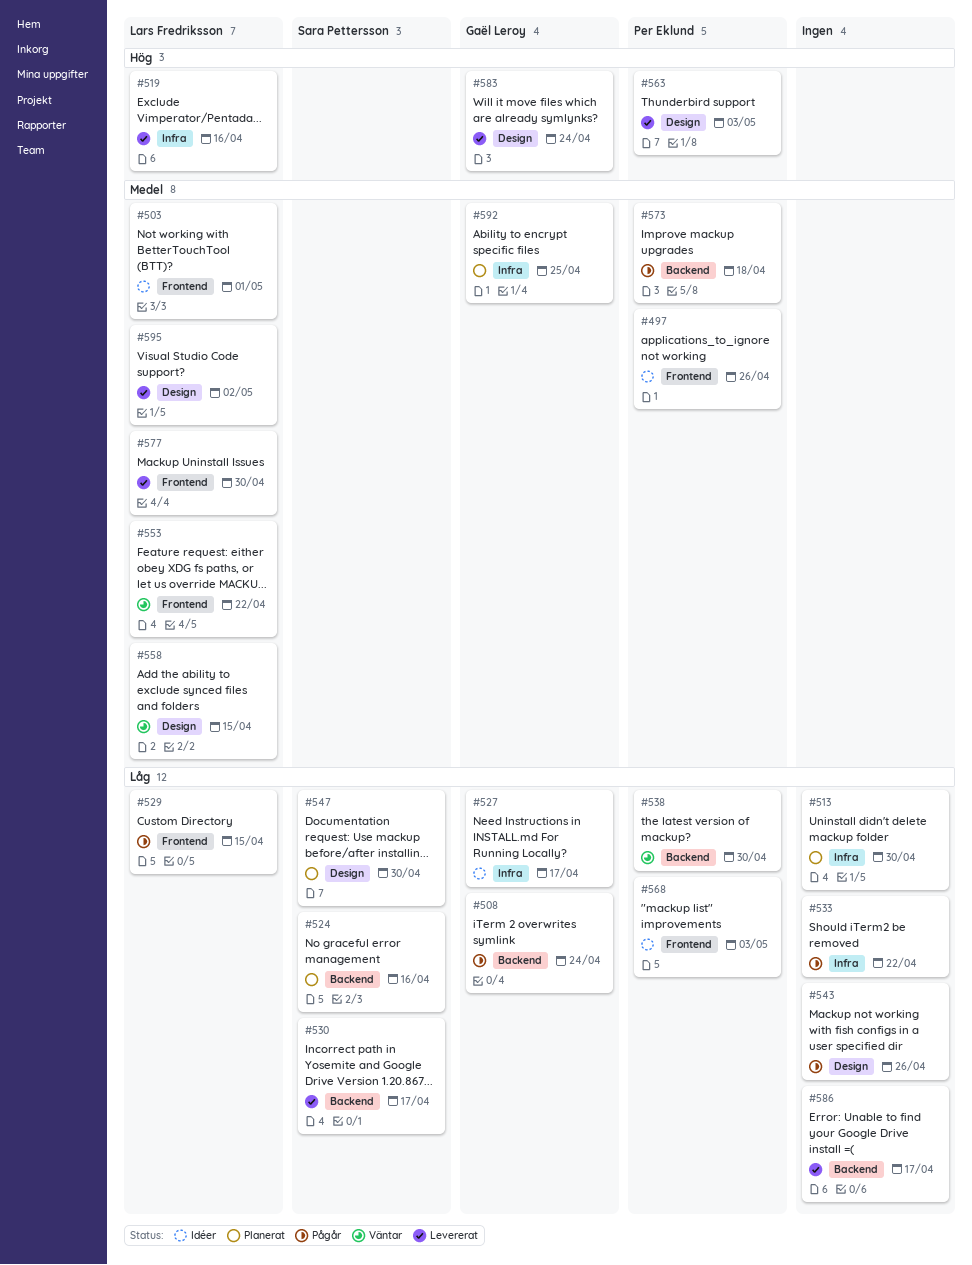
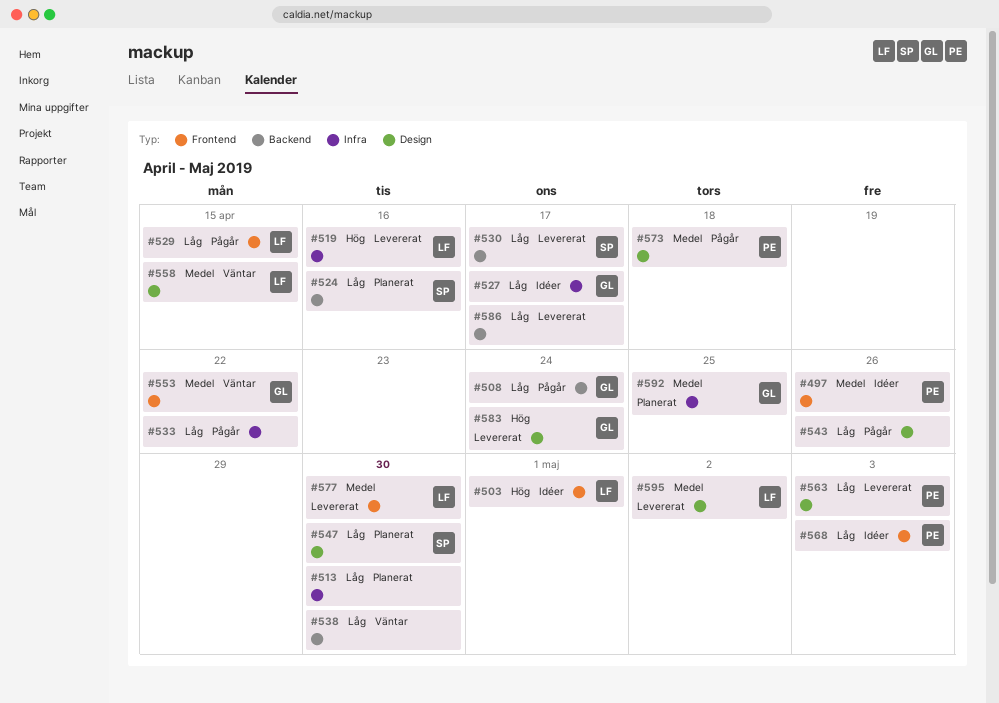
#503, priority: Medel -> Hög
#538, owner: Per Eklund -> none
#553, owner: Lars Fredriksson -> Gaël Leroy
#563, priority: Hög -> Låg
#573, label: Backend -> Design

